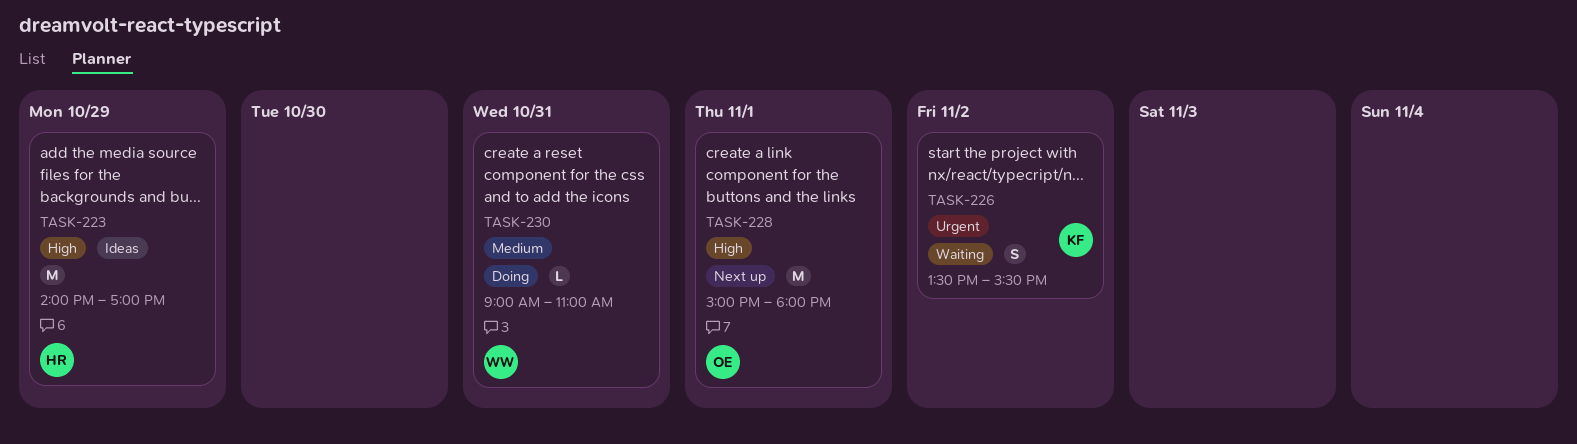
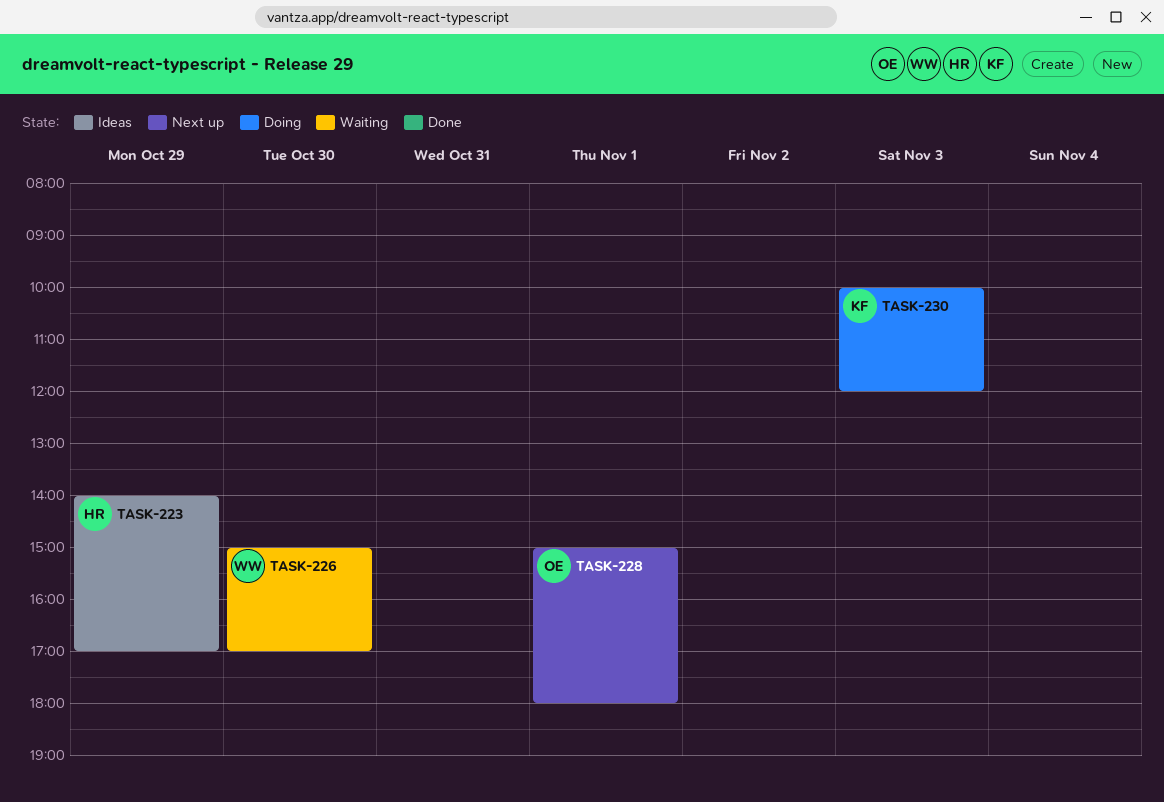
TASK-226, owner: KF -> WW
TASK-226, day: Nov 2 -> Oct 30
TASK-226, begins: 13:30 -> 15:00
TASK-226, ends: 15:30 -> 17:00
TASK-230, owner: WW -> KF
TASK-230, day: Oct 31 -> Nov 3
TASK-230, begins: 09:00 -> 10:00
TASK-230, ends: 11:00 -> 12:00

